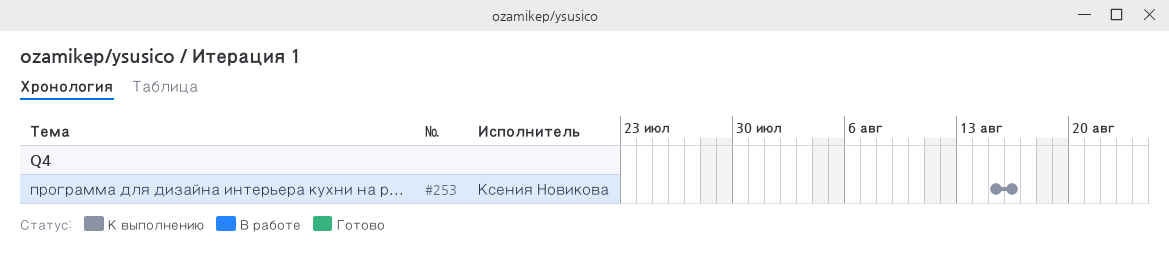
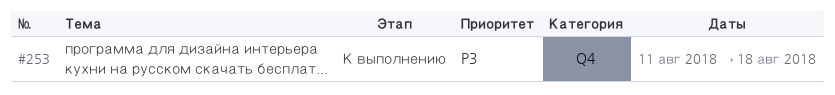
#253, start: Aug 15 -> Aug 11
#253, due: Aug 16 -> Aug 18

